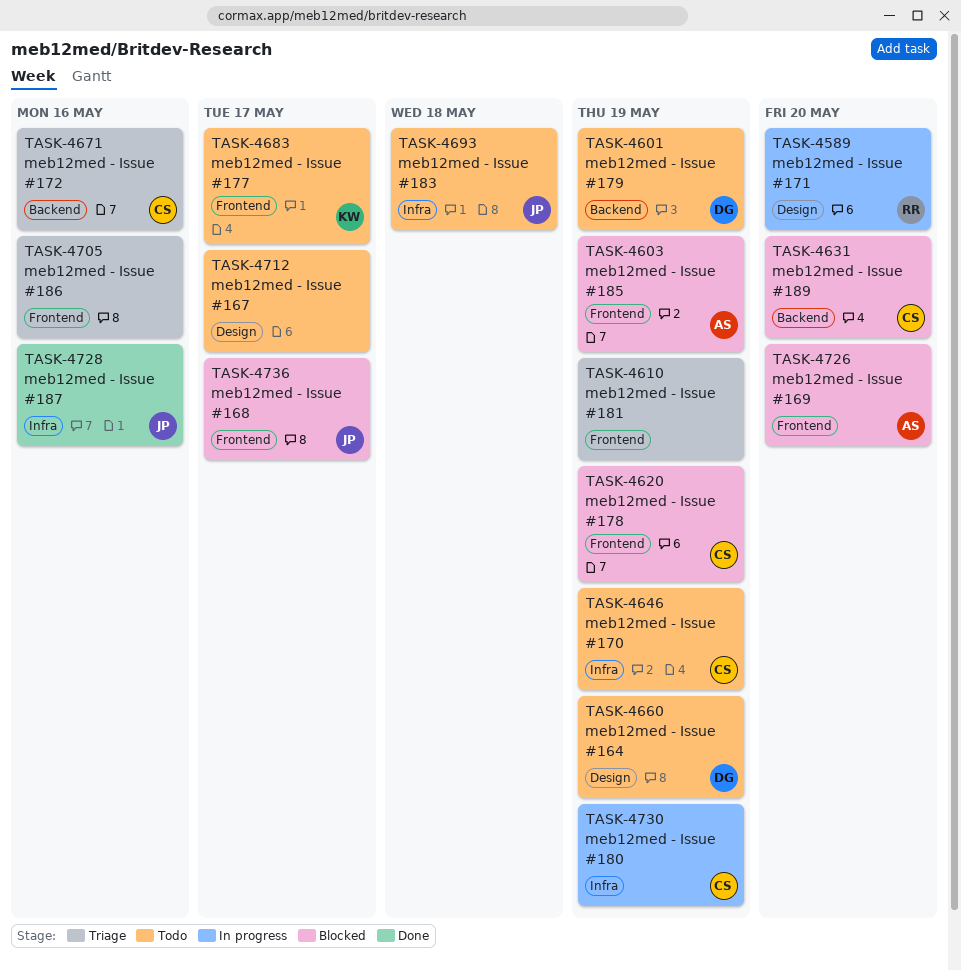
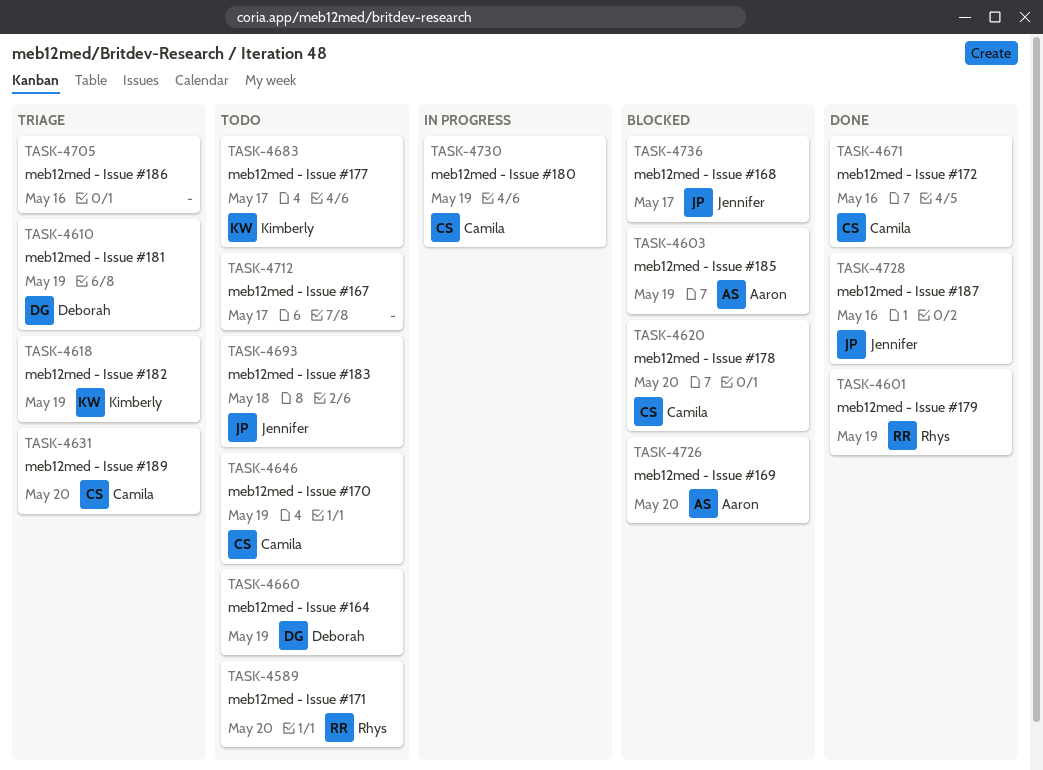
TASK-4589, status: In progress -> Todo
TASK-4601, status: Todo -> Done
TASK-4601, owner: Deborah -> Rhys
TASK-4610, owner: none -> Deborah
TASK-4618: none -> present
TASK-4620, due: May 19 -> May 20
TASK-4631, status: Blocked -> Triage
TASK-4671, status: Triage -> Done

